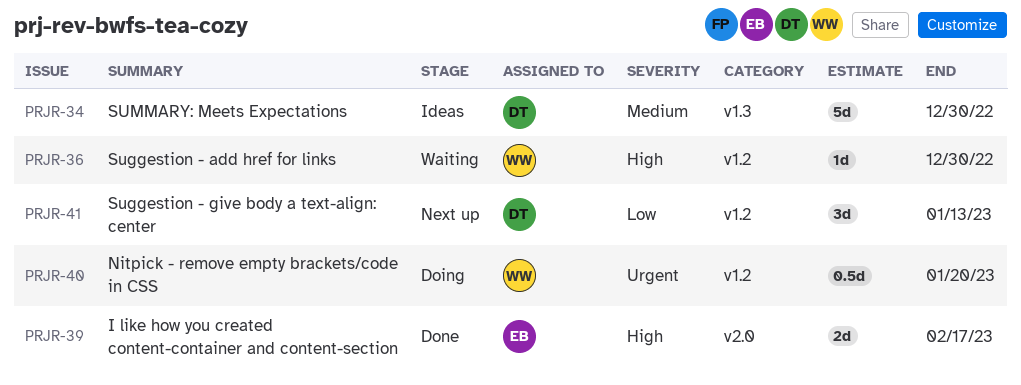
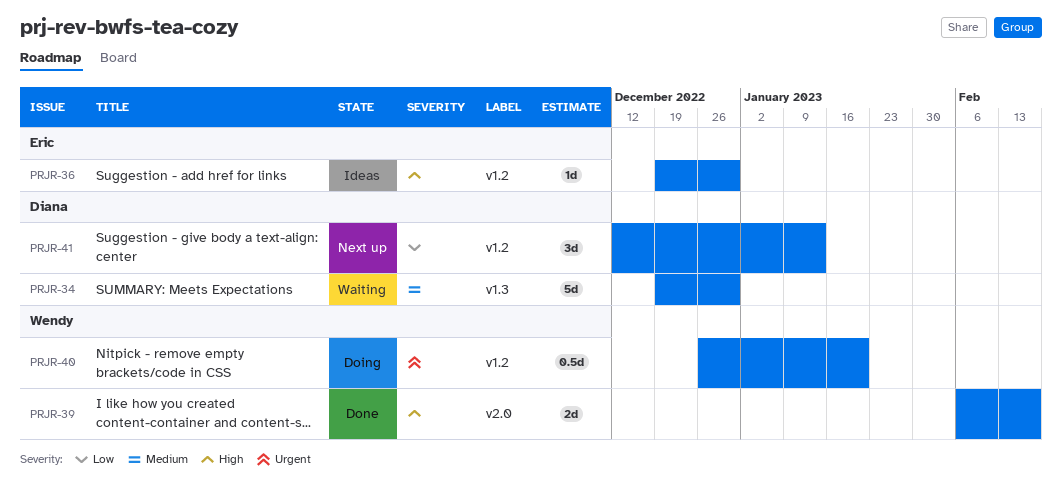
PRJR-34, status: Ideas -> Waiting
PRJR-36, status: Waiting -> Ideas
PRJR-36, owner: Wendy -> Eric
PRJR-39, owner: Eric -> Wendy

